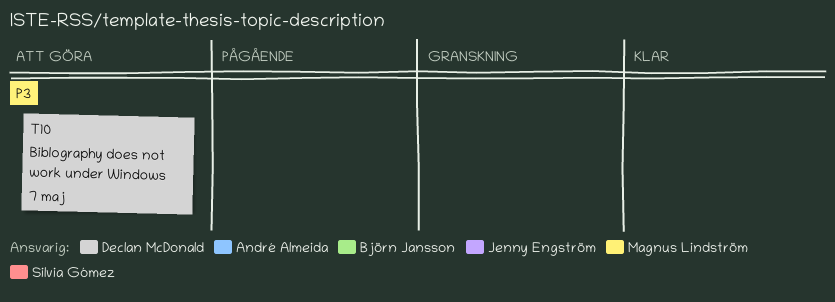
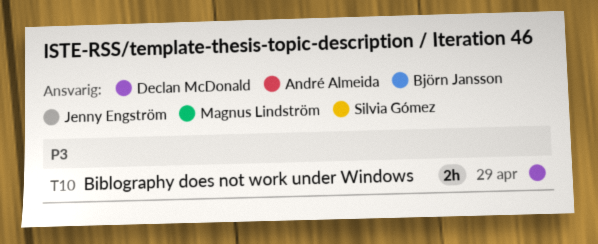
T10, due: May 7 -> Apr 29

